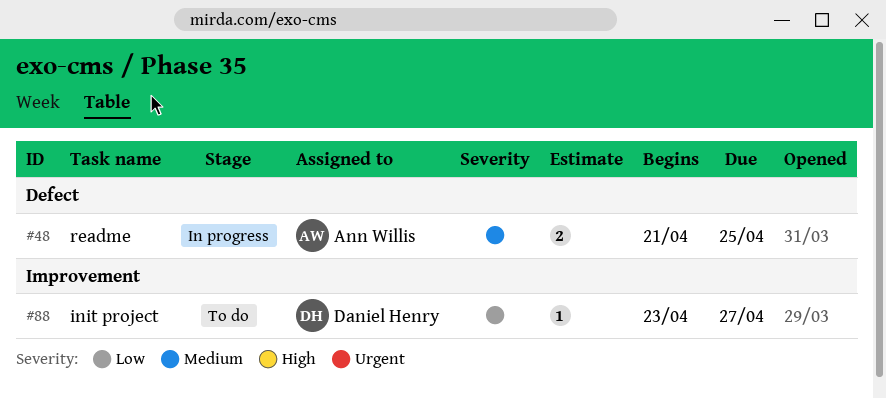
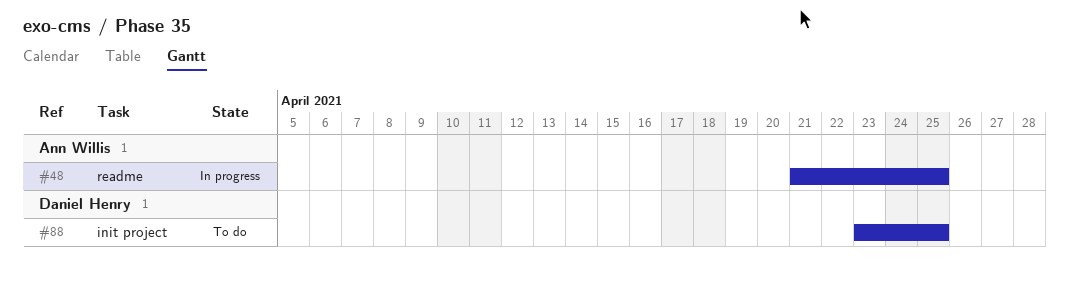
#88, due: Apr 27 -> Apr 25

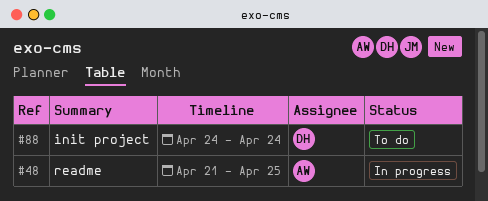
#88, start: Apr 23 -> Apr 24
#88, due: Apr 25 -> Apr 24

